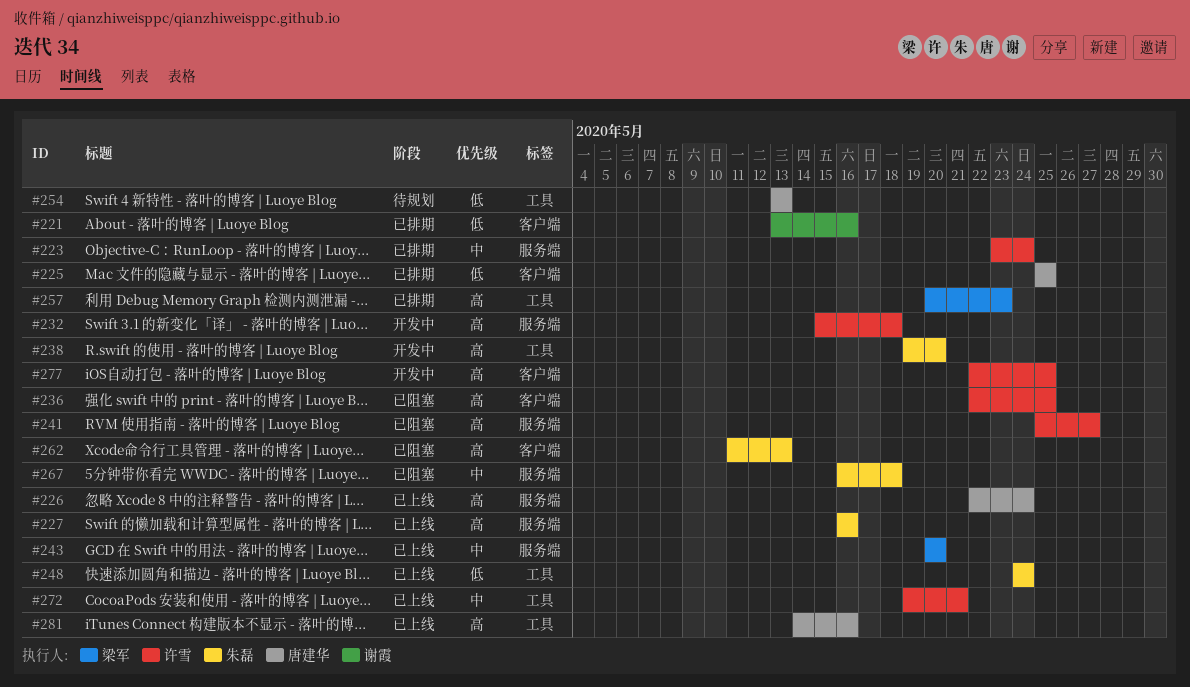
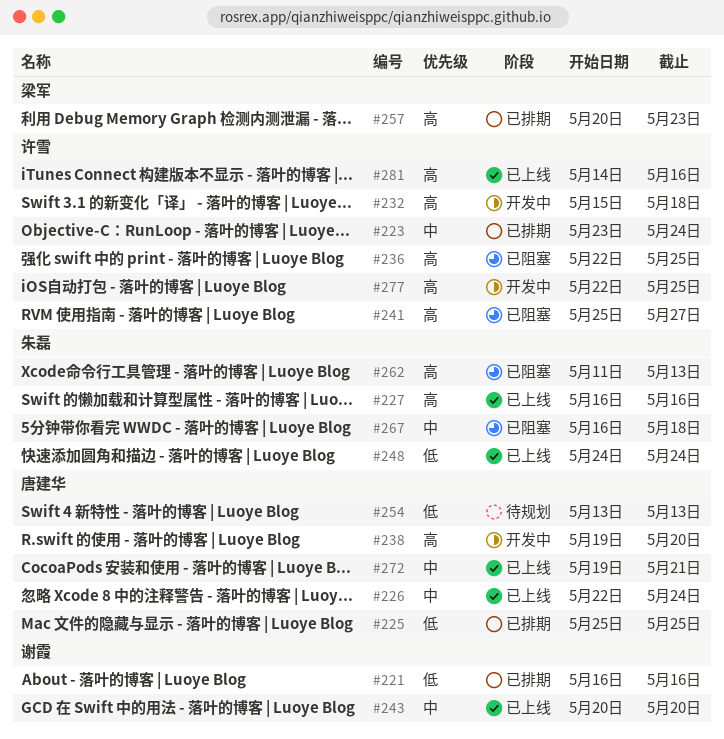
#221, start: May 13 -> May 16
#226, priority: 高 -> 中
#238, owner: 朱磊 -> 唐建华
#243, owner: 梁军 -> 谢霞
#272, owner: 许雪 -> 唐建华
#281, owner: 唐建华 -> 许雪

